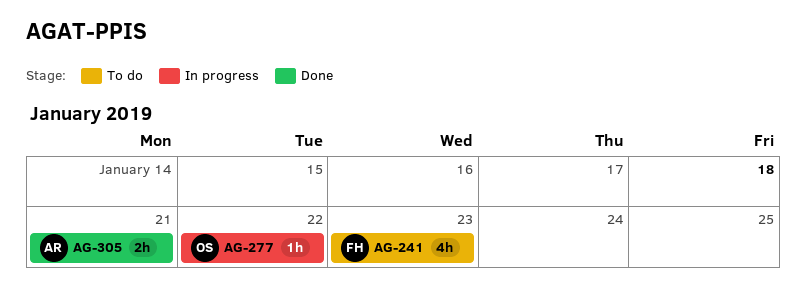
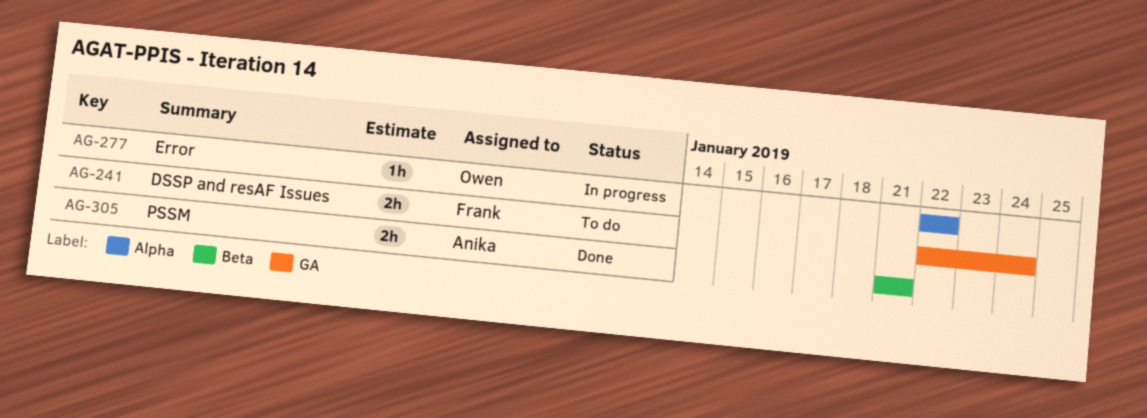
AG-241, estimate: 4h -> 2h
AG-241, start: Jan 23 -> Jan 22
AG-241, due: Jan 23 -> Jan 24

